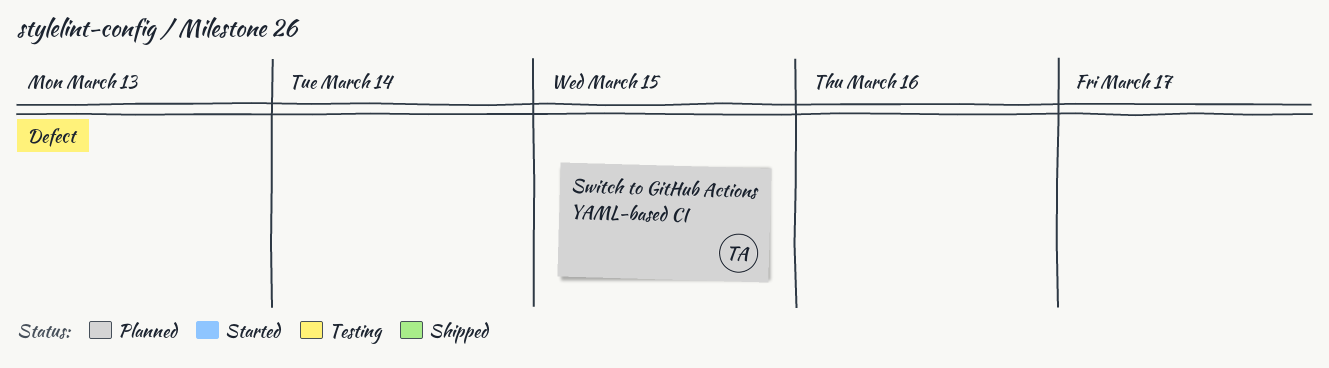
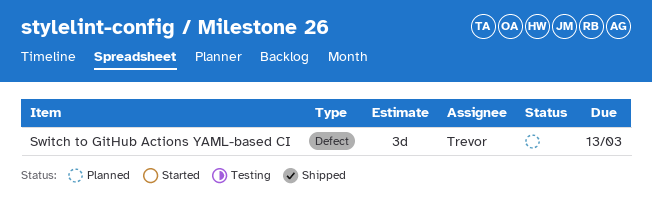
Switch to GitHub Actions YAML-based CI, due: Mar 15 -> Mar 13

